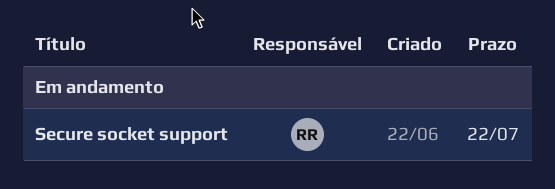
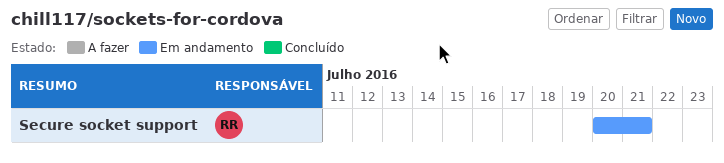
Secure socket support, due: Jul 22 -> Jul 21

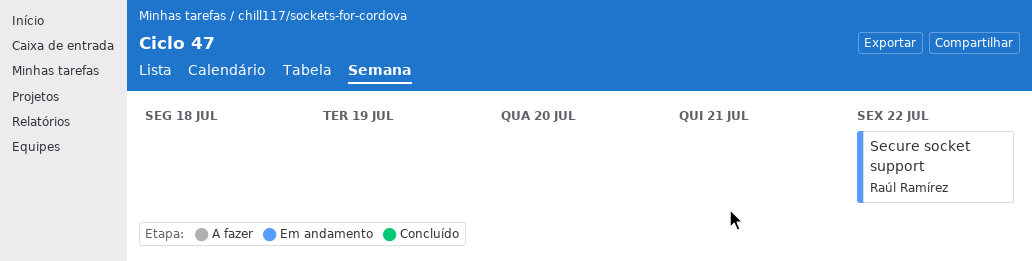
Secure socket support, due: Jul 21 -> Jul 22

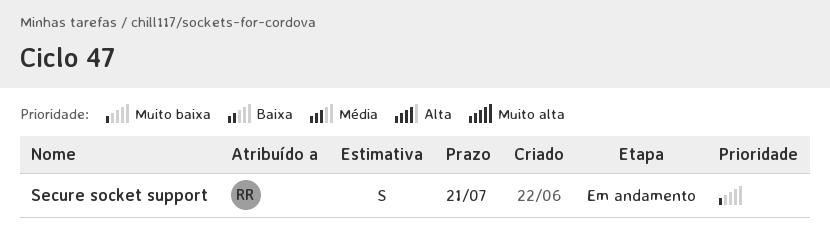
Secure socket support, due: Jul 22 -> Jul 21

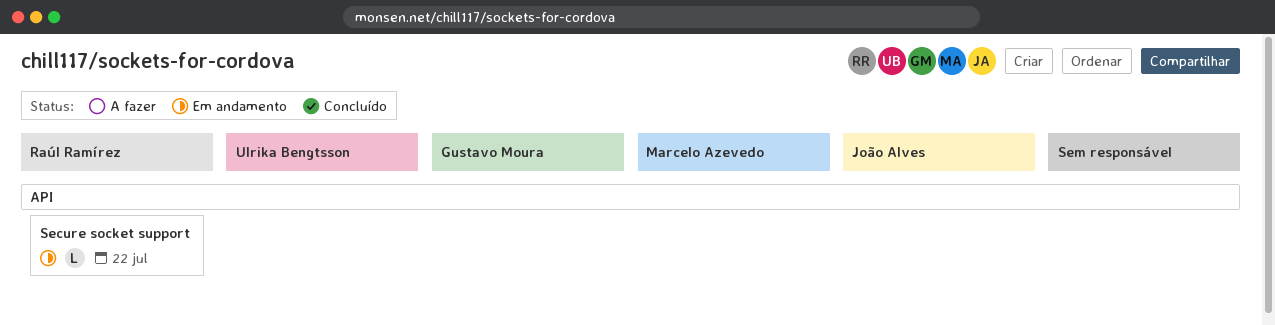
Secure socket support, estimate: S -> L
Secure socket support, due: Jul 21 -> Jul 22

